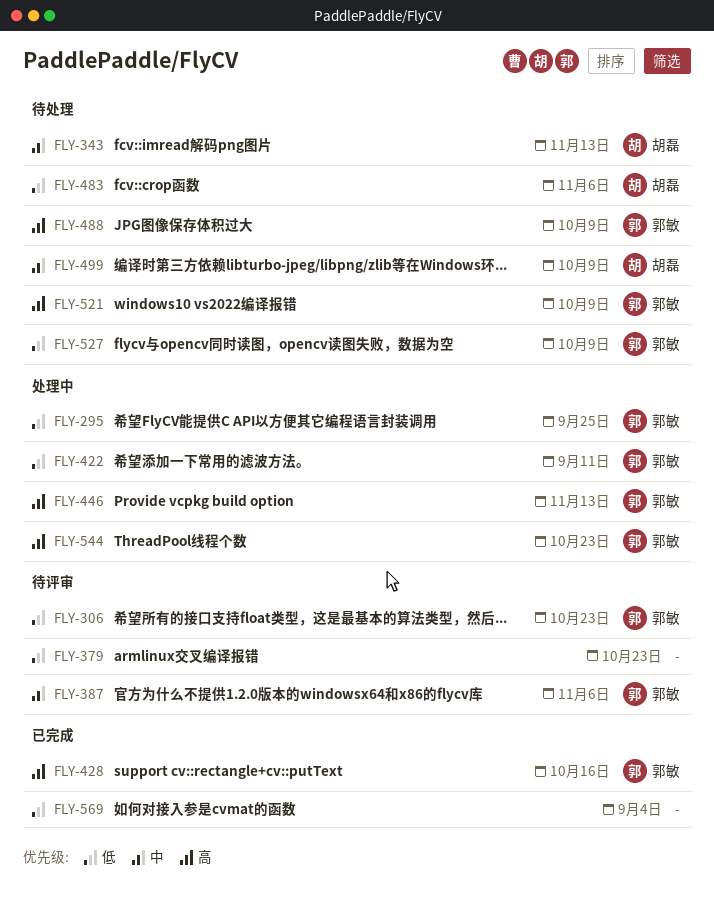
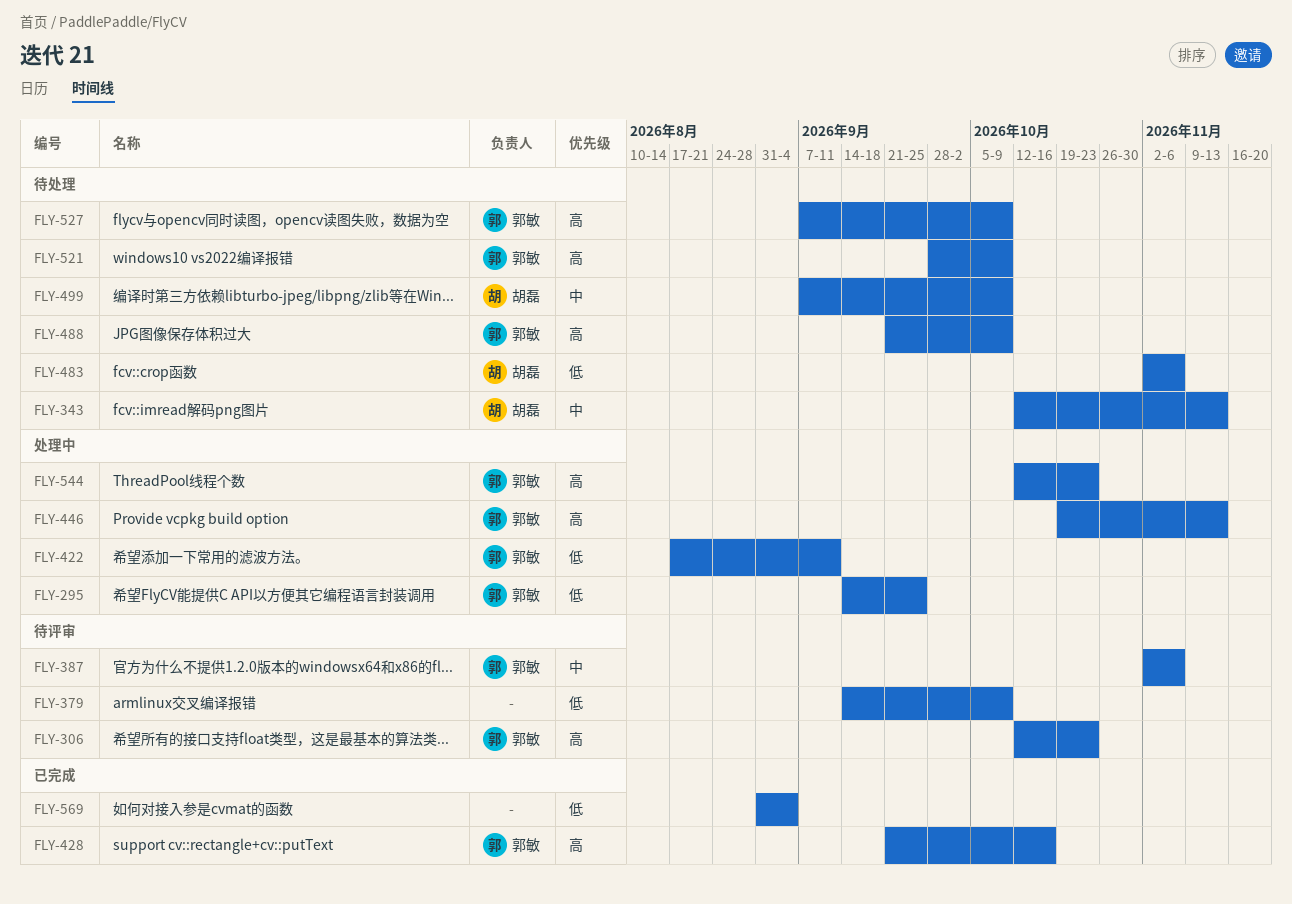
FLY-306, priority: 低 -> 高
FLY-379, due: Oct 23 -> Oct 9
FLY-527, priority: 低 -> 高

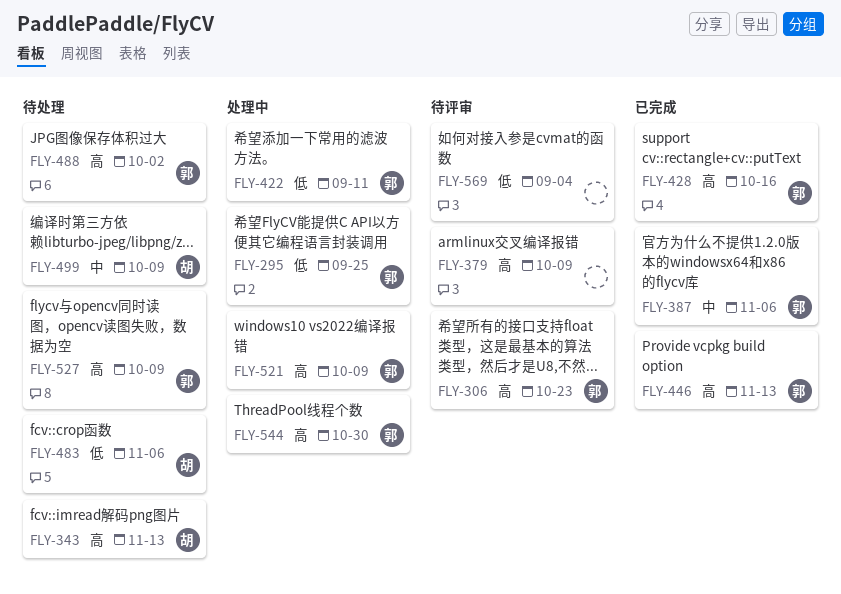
FLY-343, priority: 中 -> 高
FLY-379, priority: 低 -> 高
FLY-387, status: 待评审 -> 已完成
FLY-446, status: 处理中 -> 已完成
FLY-488, due: Oct 9 -> Oct 2
FLY-521, status: 待处理 -> 处理中
FLY-544, due: Oct 23 -> Oct 30
FLY-569, status: 已完成 -> 待评审

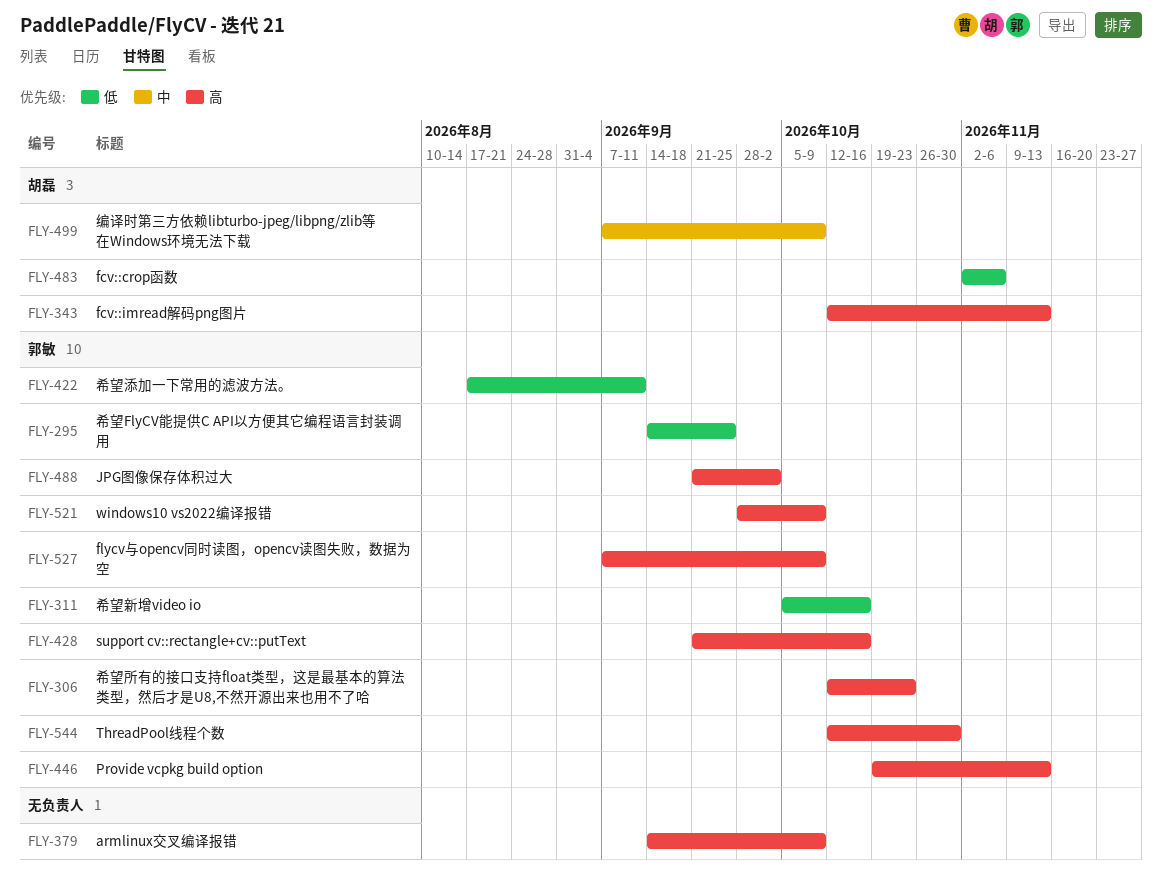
FLY-311: none -> present
FLY-387: present -> none
FLY-569: present -> none

